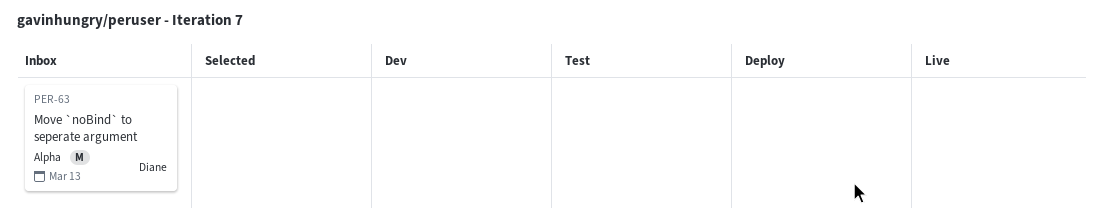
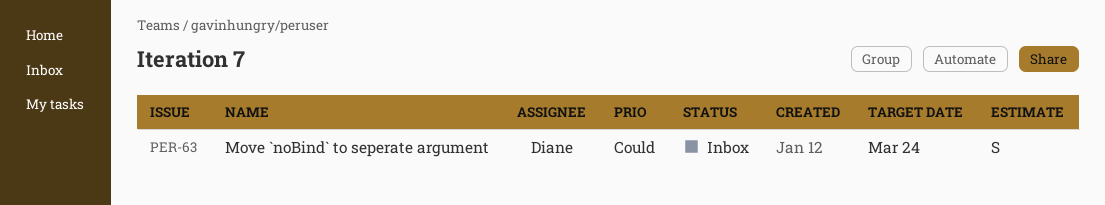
PER-63, estimate: M -> S
PER-63, due: Mar 13 -> Mar 24

